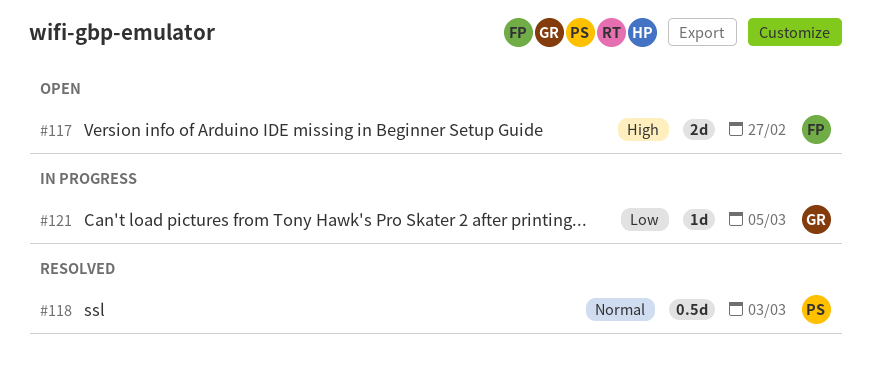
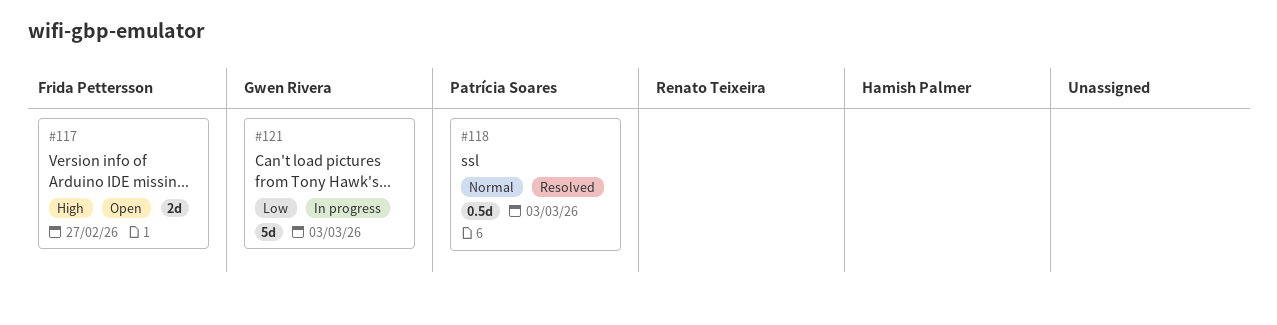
#121, estimate: 1d -> 5d
#121, due: Mar 5 -> Mar 3

